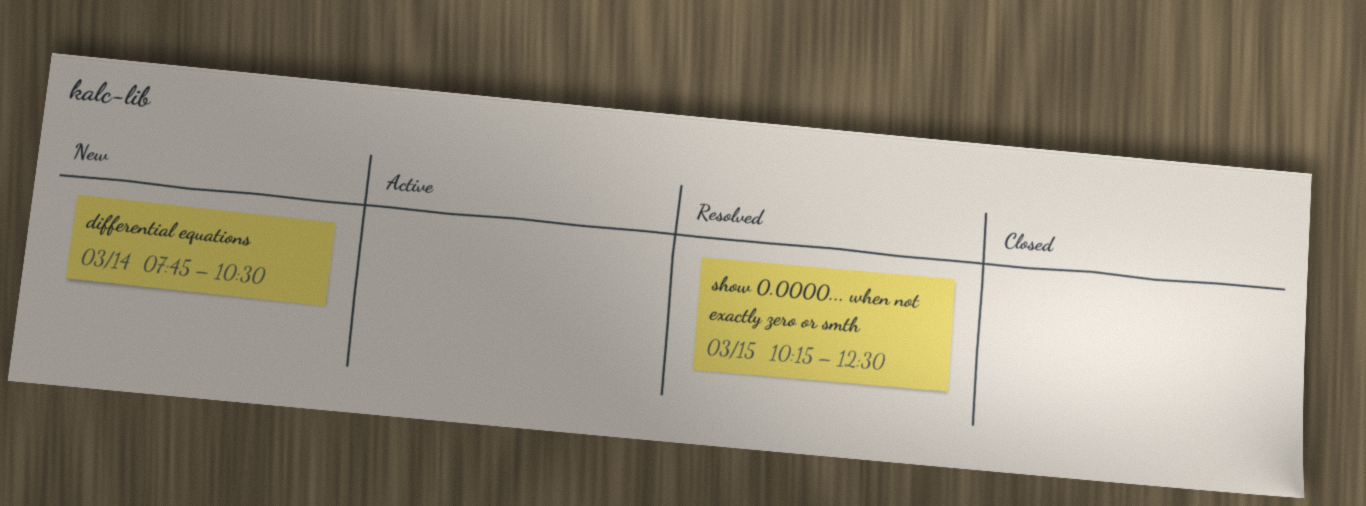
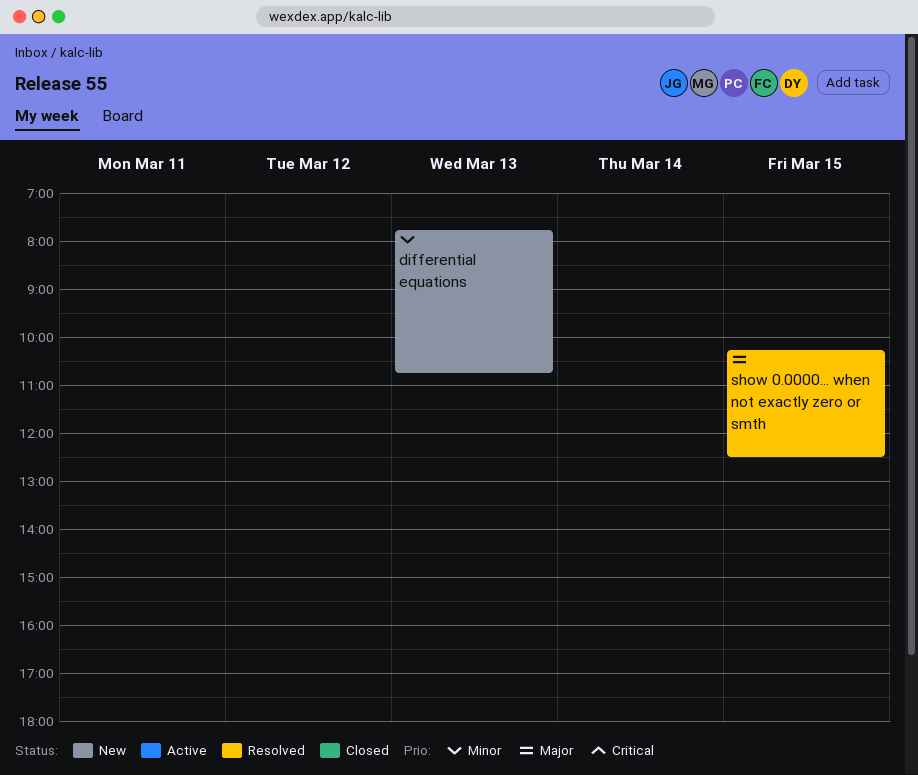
differential equations, day: Mar 14 -> Mar 13
differential equations, ends: 10:30 -> 10:45

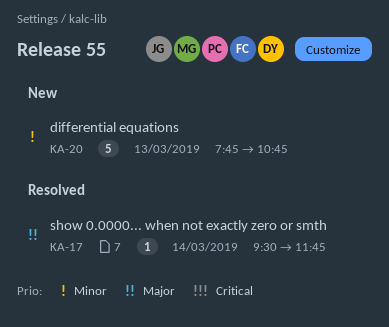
show 0.0000... when not exactly zero or smth, day: Mar 15 -> Mar 14
show 0.0000... when not exactly zero or smth, begins: 10:15 -> 09:30
show 0.0000... when not exactly zero or smth, ends: 12:30 -> 11:45

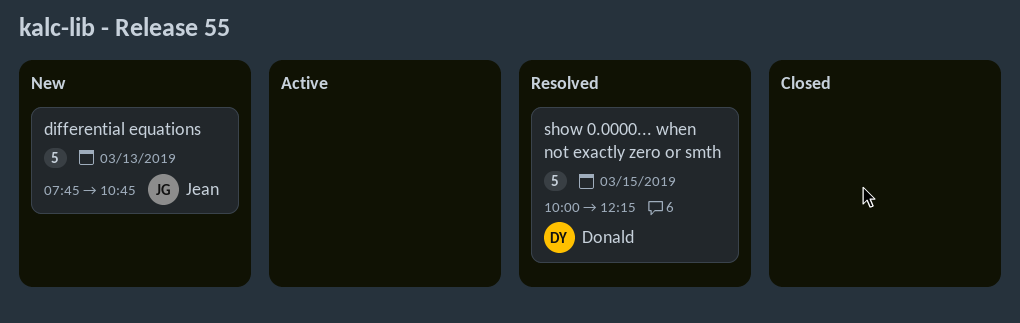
show 0.0000... when not exactly zero or smth, estimate: 1 -> 5
show 0.0000... when not exactly zero or smth, day: Mar 14 -> Mar 15
show 0.0000... when not exactly zero or smth, begins: 09:30 -> 10:00
show 0.0000... when not exactly zero or smth, ends: 11:45 -> 12:15

